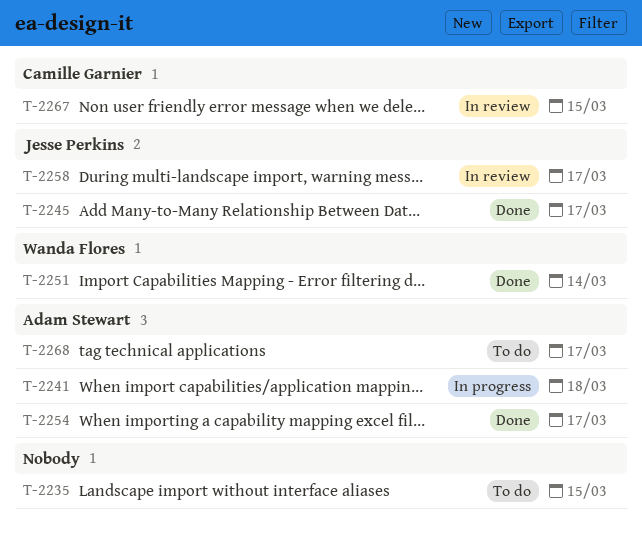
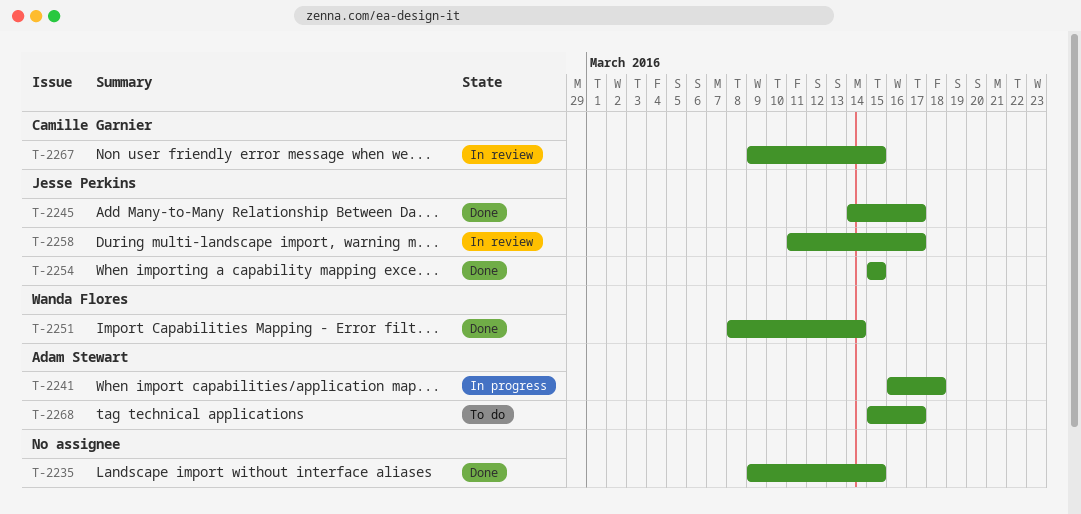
T-2235, status: To do -> Done
T-2254, owner: Adam Stewart -> Jesse Perkins
T-2254, due: Mar 17 -> Mar 15

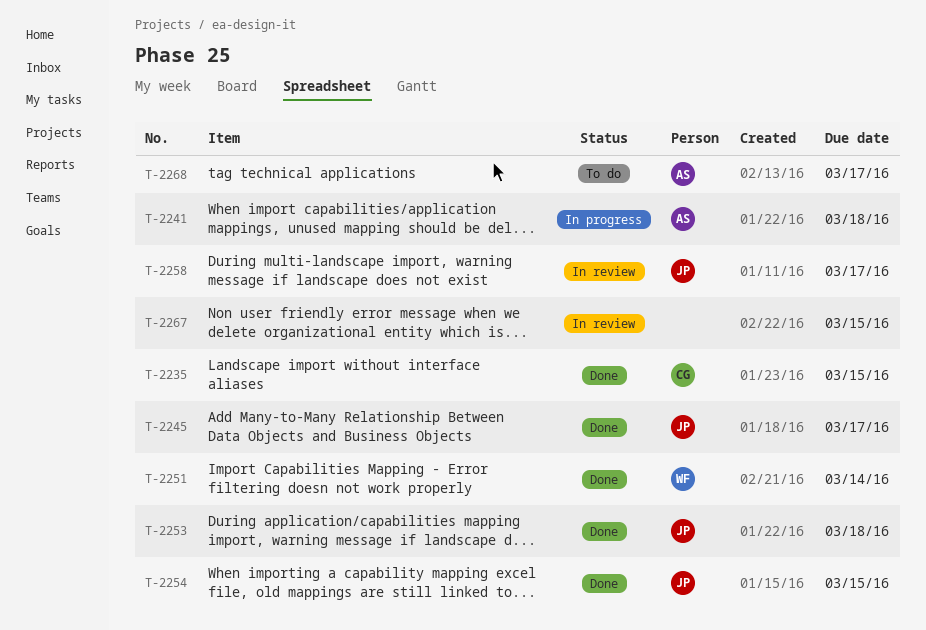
T-2235, owner: none -> Camille Garnier
T-2253: none -> present
T-2267, owner: Camille Garnier -> none

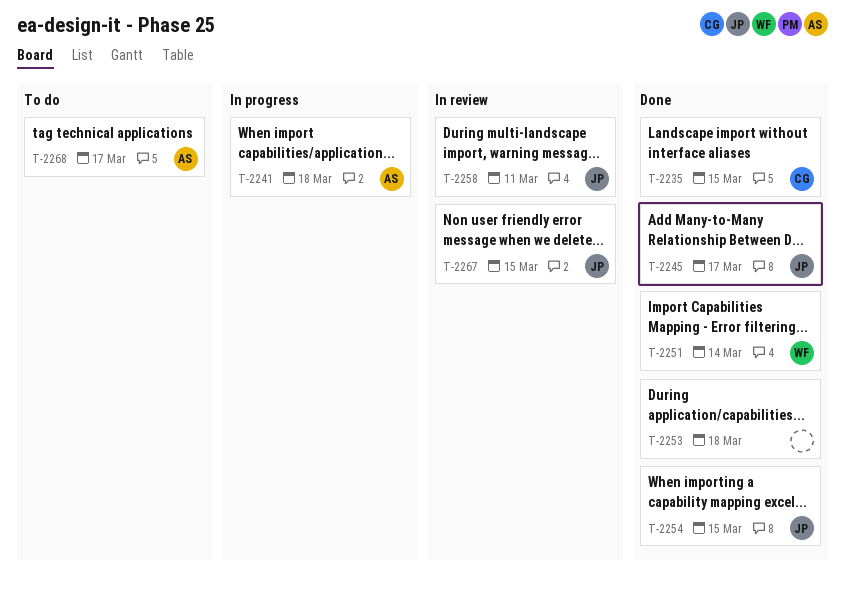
T-2253, owner: JP -> none
T-2258, due: Mar 17 -> Mar 11
T-2267, owner: none -> JP

